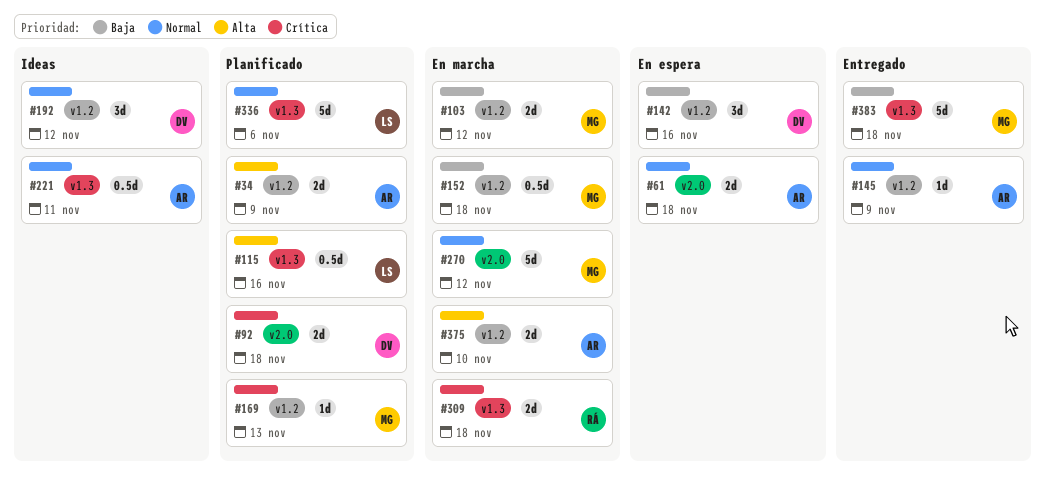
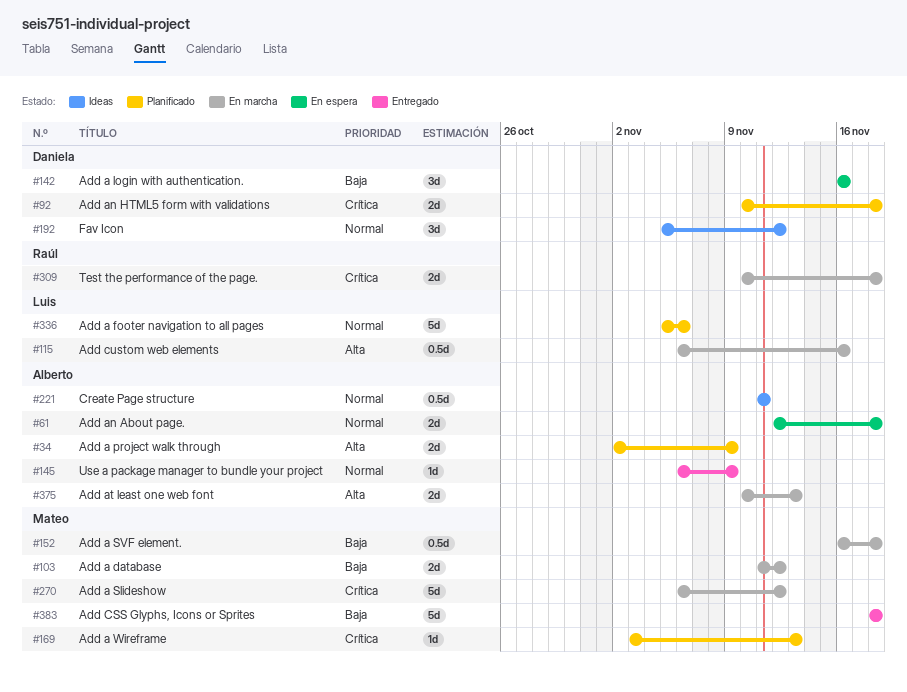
#115, status: Planificado -> En marcha
#270, priority: Normal -> Crítica
#375, due: Nov 10 -> Nov 13

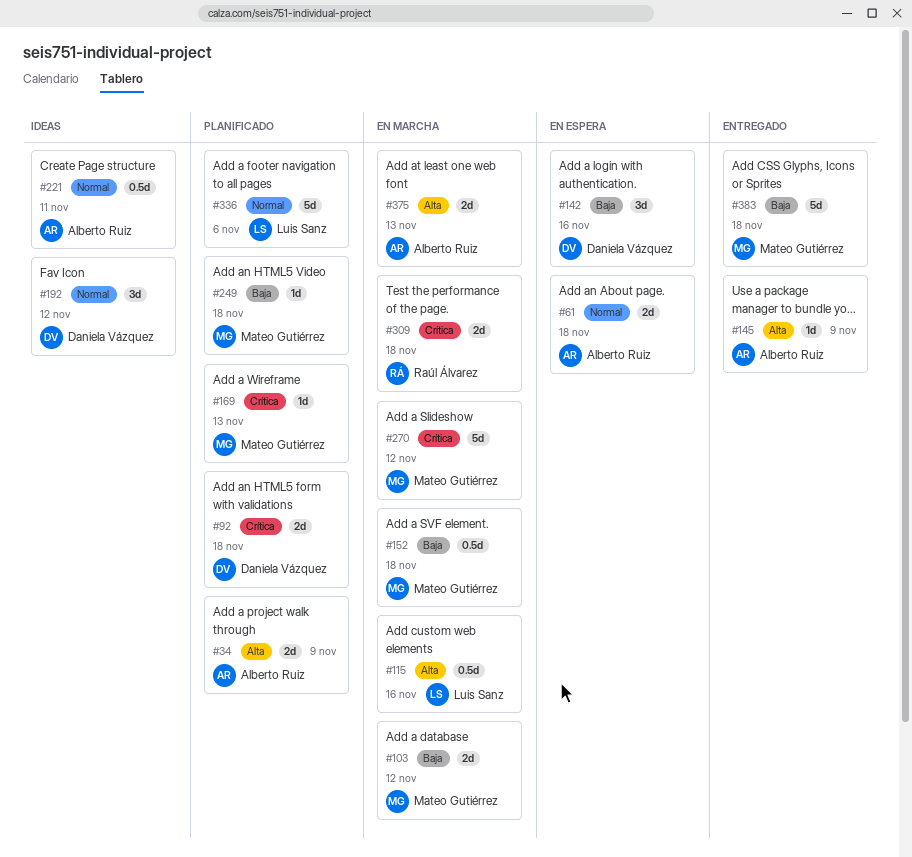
#145, priority: Normal -> Alta
#249: none -> present

